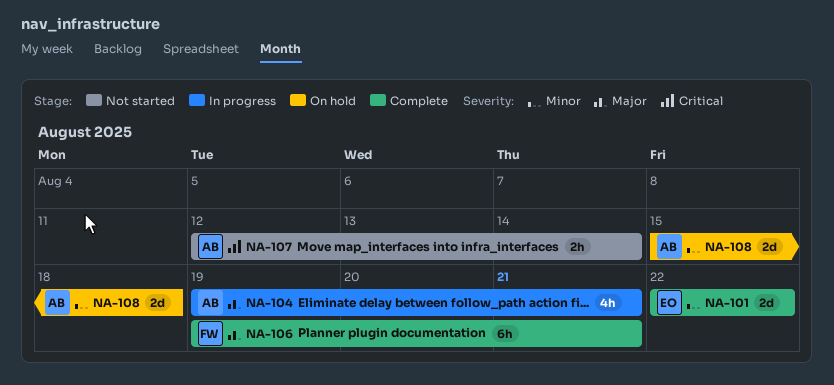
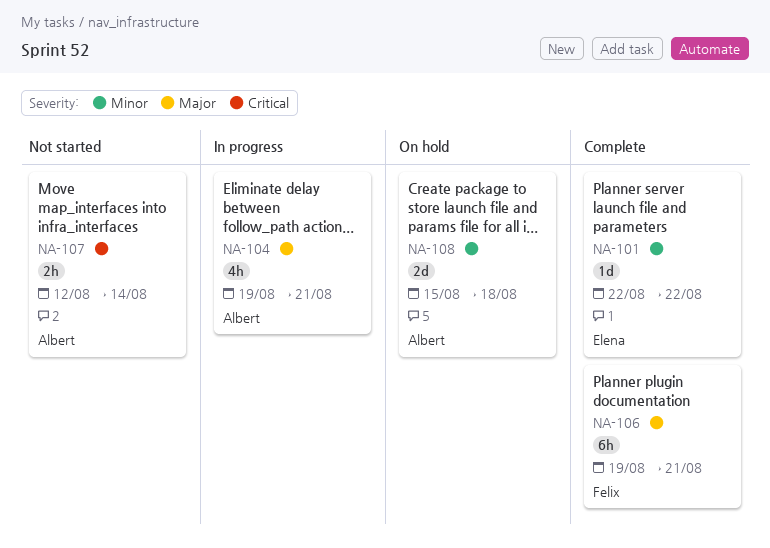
NA-101, estimate: 2d -> 1d

